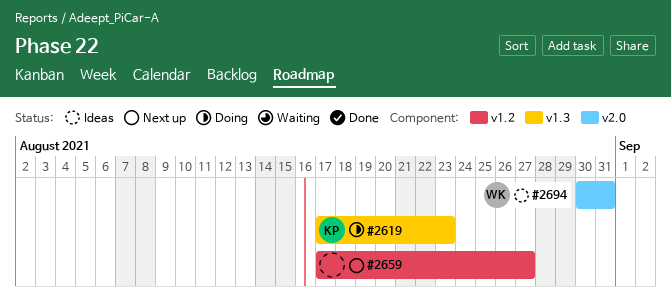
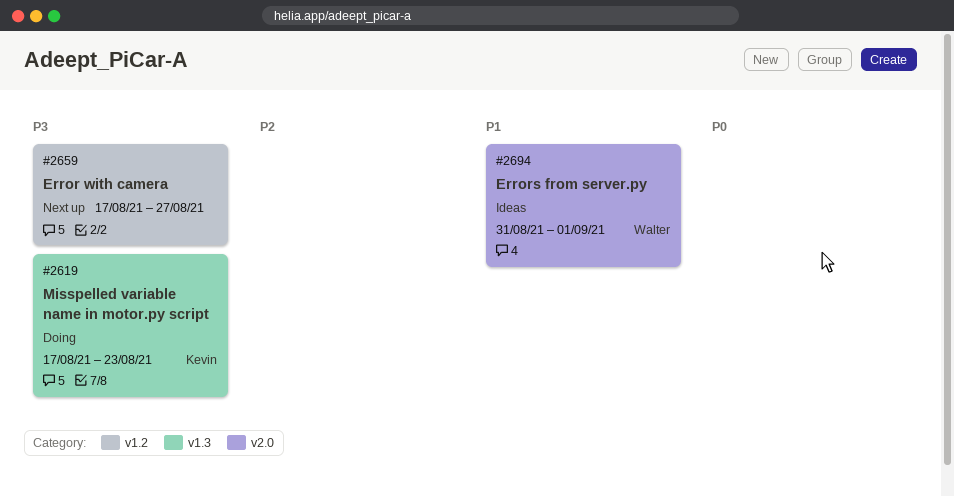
#2694, start: Aug 30 -> Aug 31
#2694, due: Aug 31 -> Sep 1

